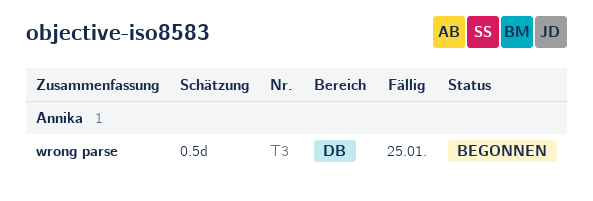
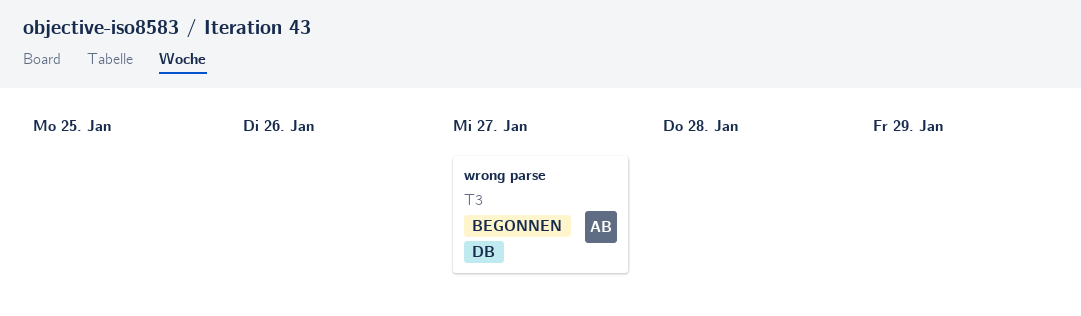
T3, due: Jan 25 -> Jan 27

